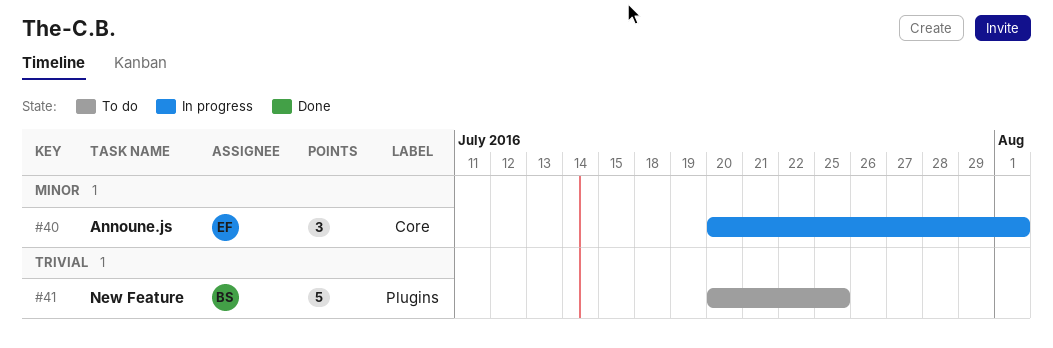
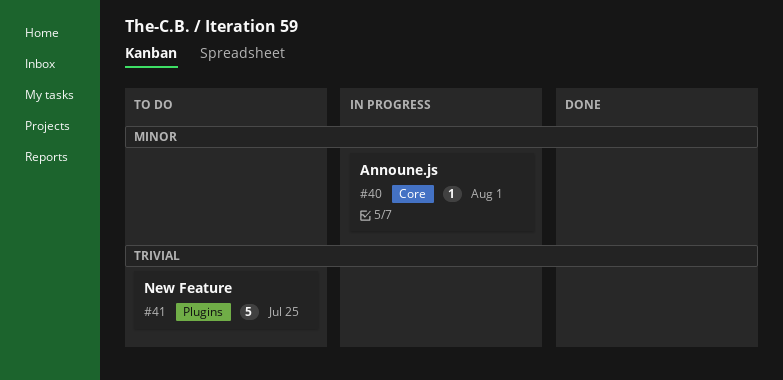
#40, estimate: 3 -> 1

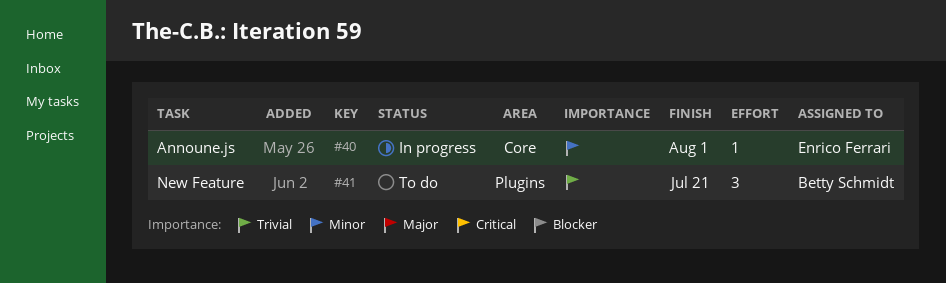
#41, estimate: 5 -> 3
#41, due: Jul 25 -> Jul 21

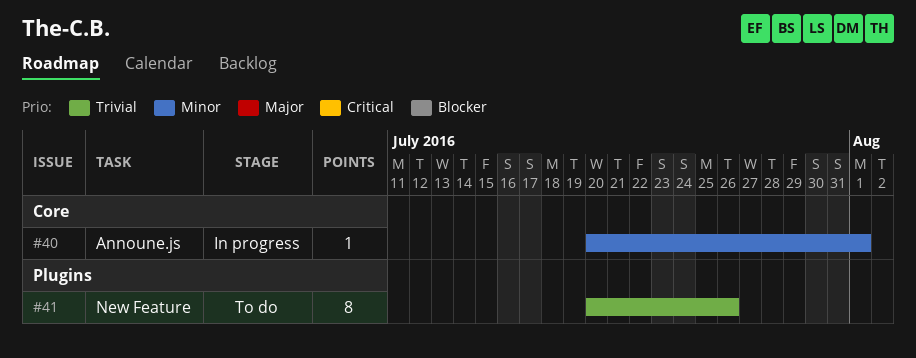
#41, estimate: 3 -> 8
#41, due: Jul 21 -> Jul 26

